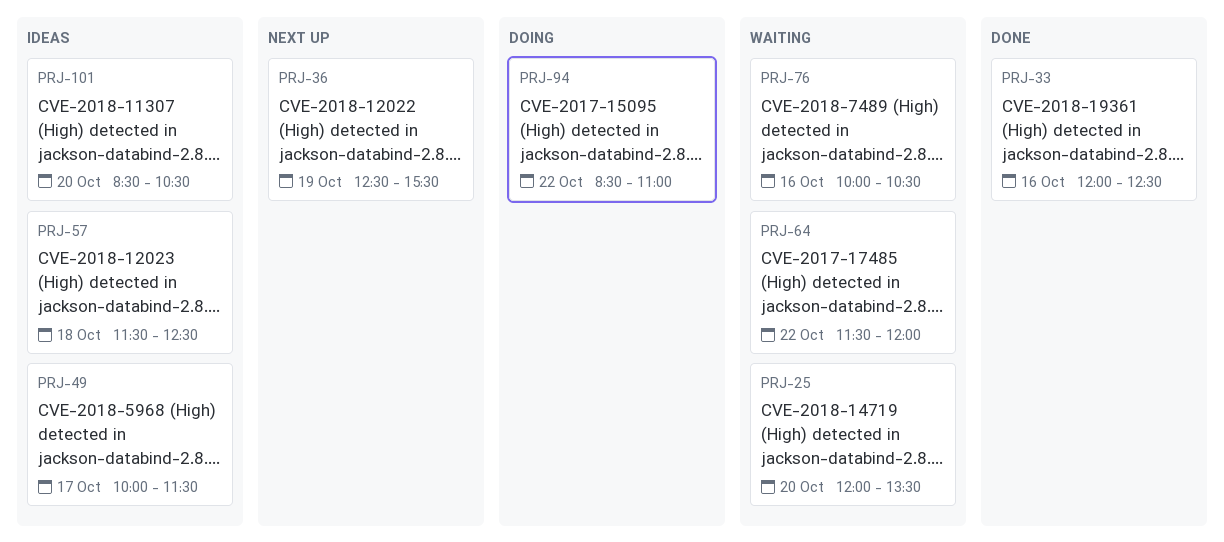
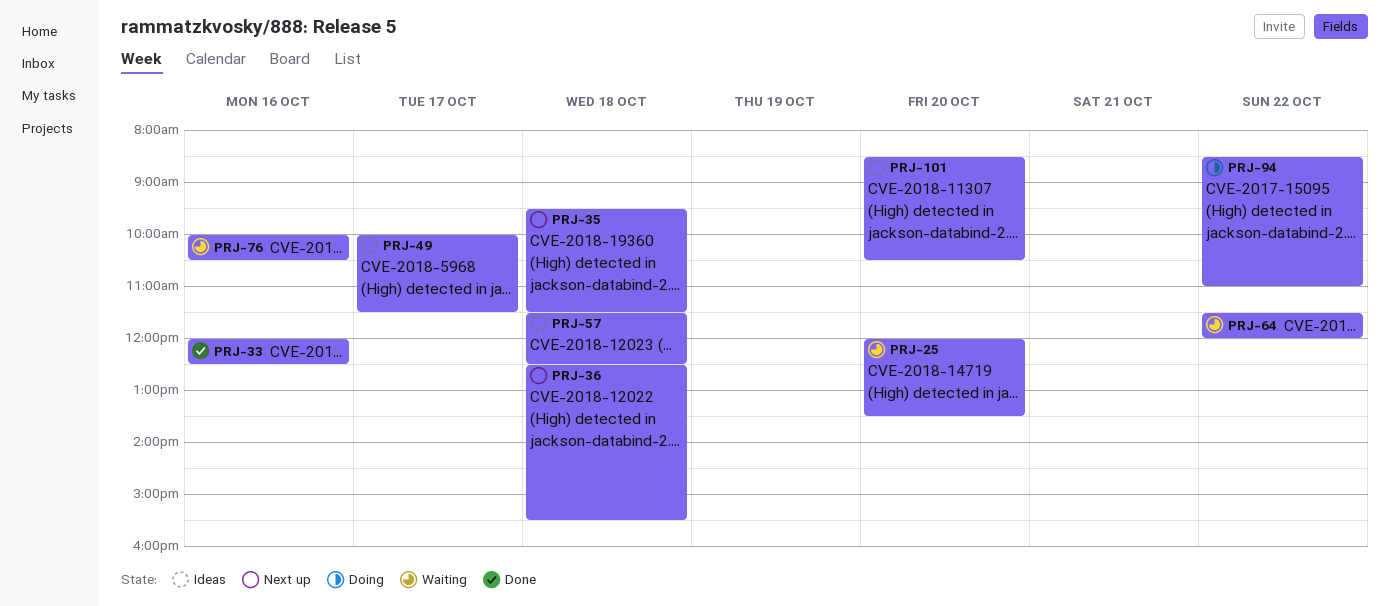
PRJ-35: none -> present
PRJ-36, day: Oct 19 -> Oct 18

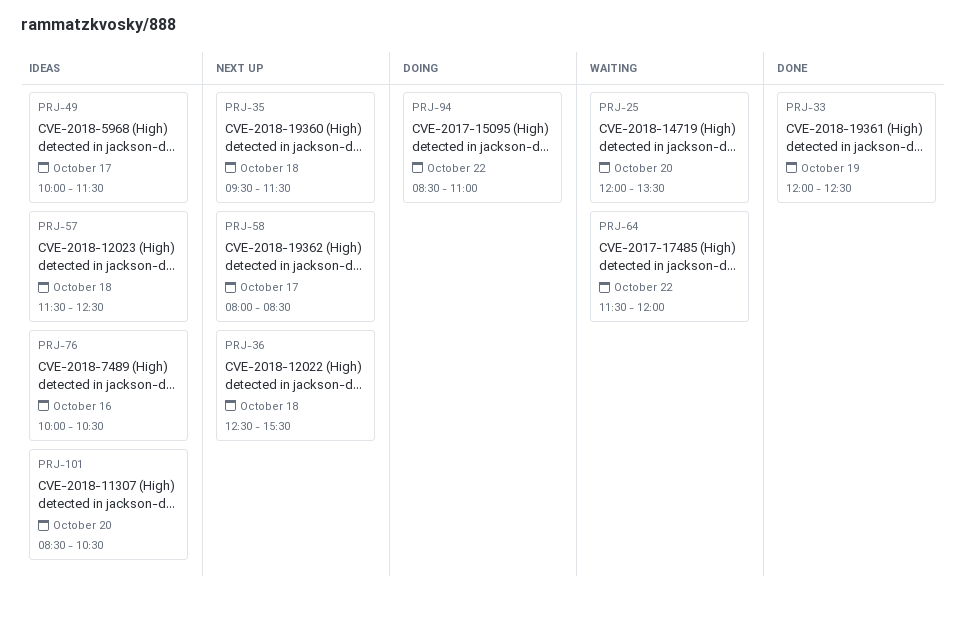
PRJ-33, day: Oct 16 -> Oct 19
PRJ-58: none -> present
PRJ-76, status: Waiting -> Ideas

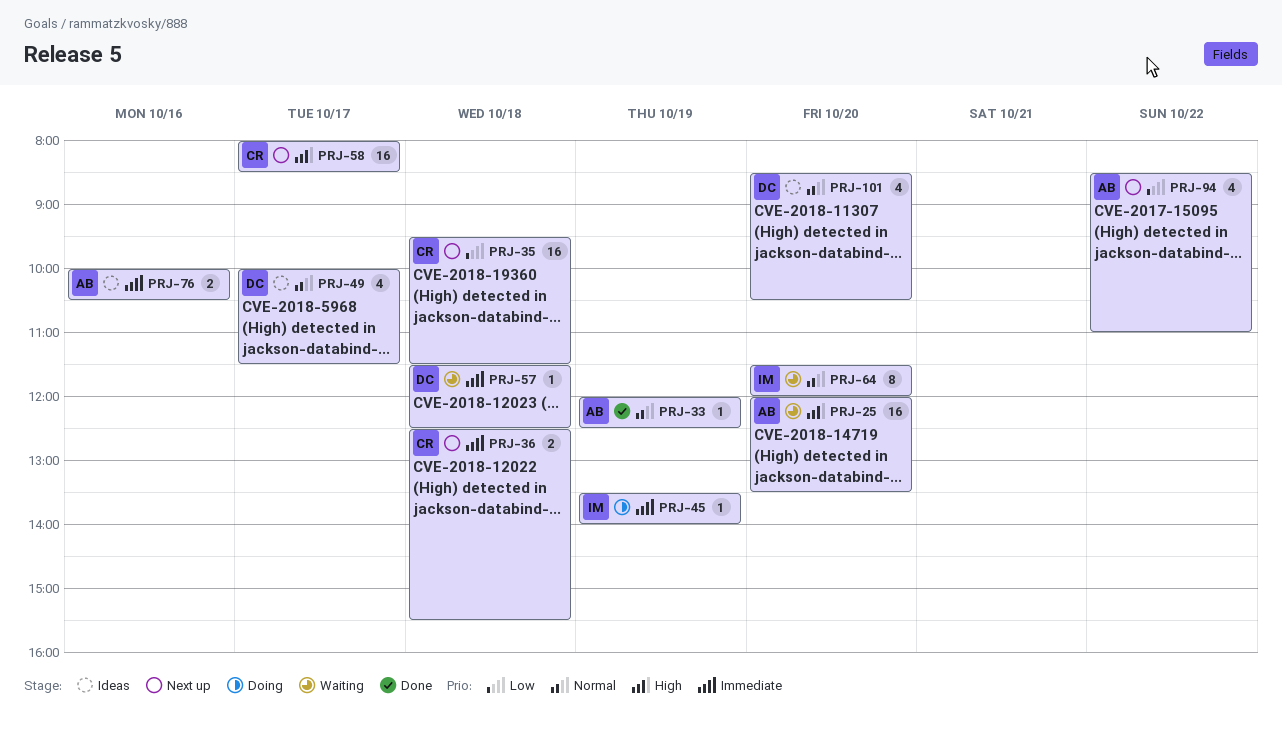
PRJ-45: none -> present
PRJ-57, status: Ideas -> Waiting
PRJ-64, day: Oct 22 -> Oct 20
PRJ-94, status: Doing -> Next up

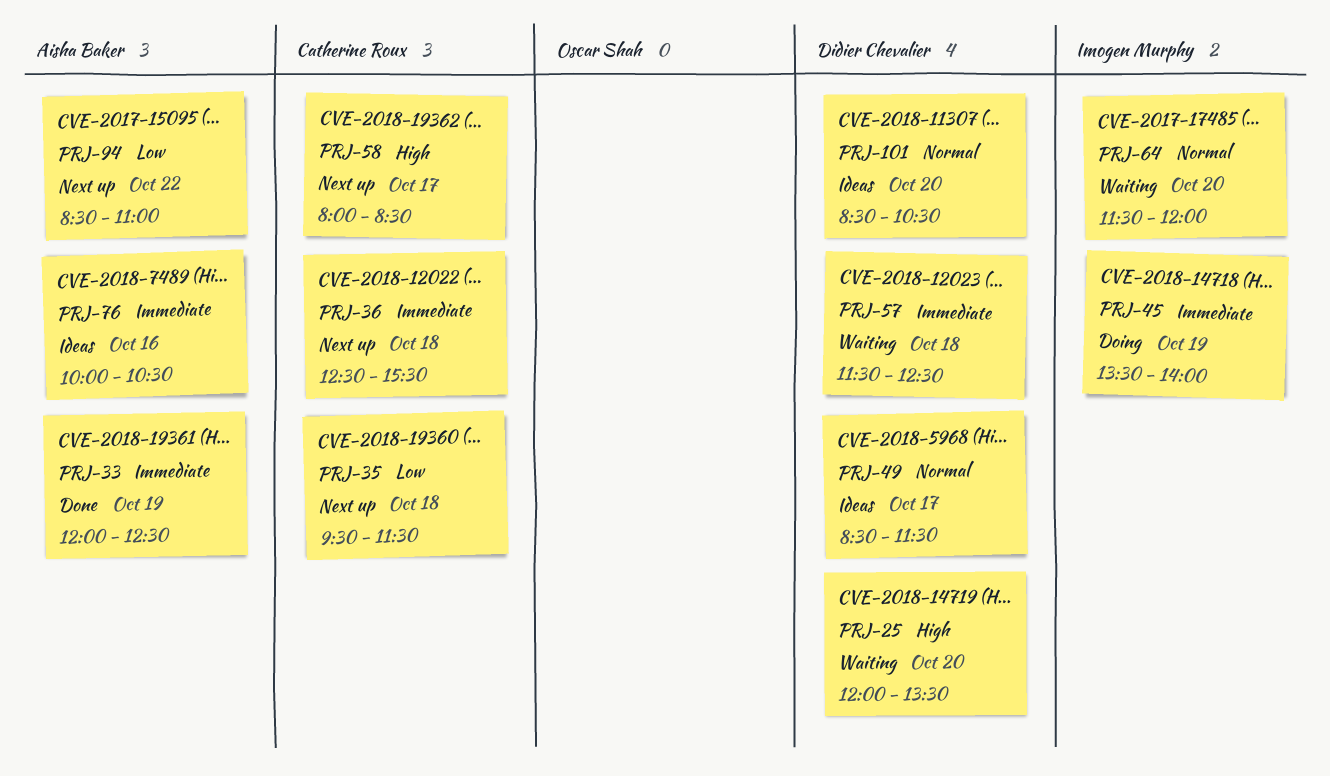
PRJ-25, owner: Aisha Baker -> Didier Chevalier
PRJ-33, priority: Normal -> Immediate
PRJ-49, begins: 10:00 -> 08:30

